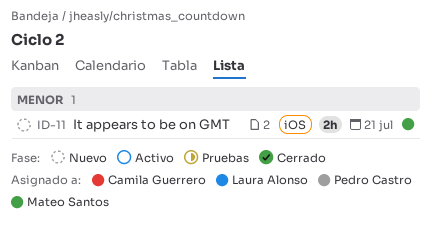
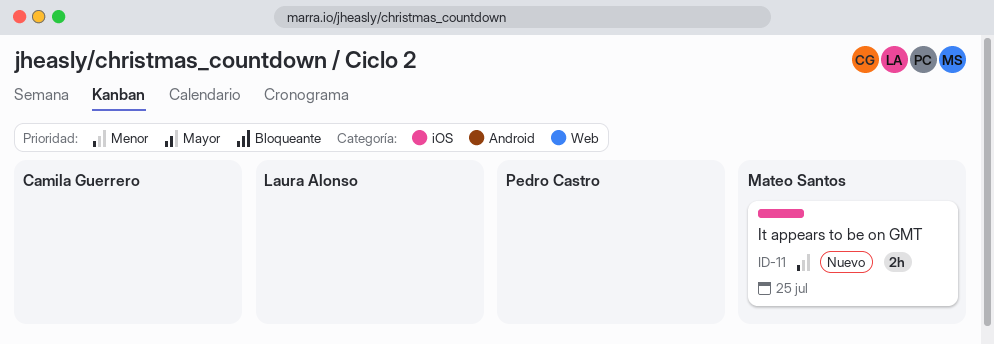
ID-11, due: Jul 21 -> Jul 25

